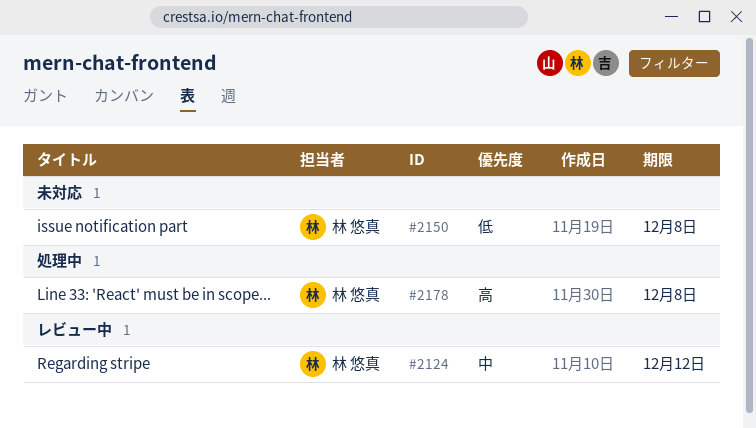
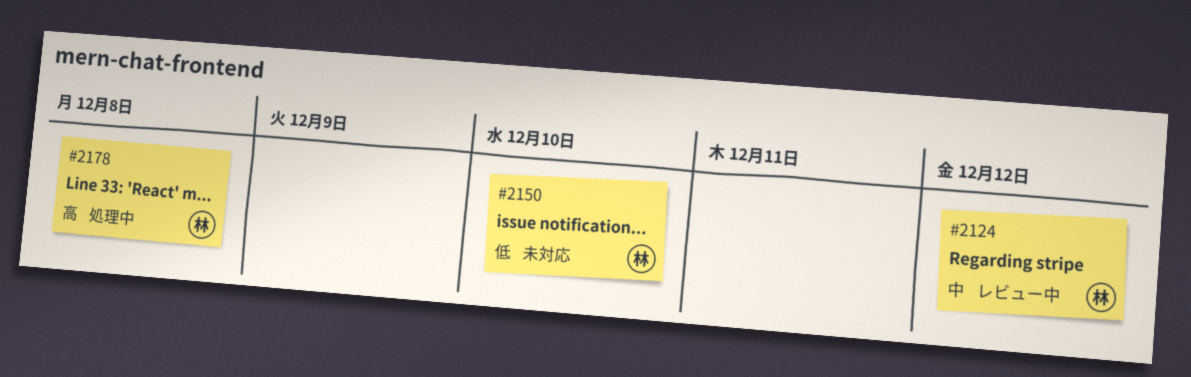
#2150, due: Dec 8 -> Dec 10

